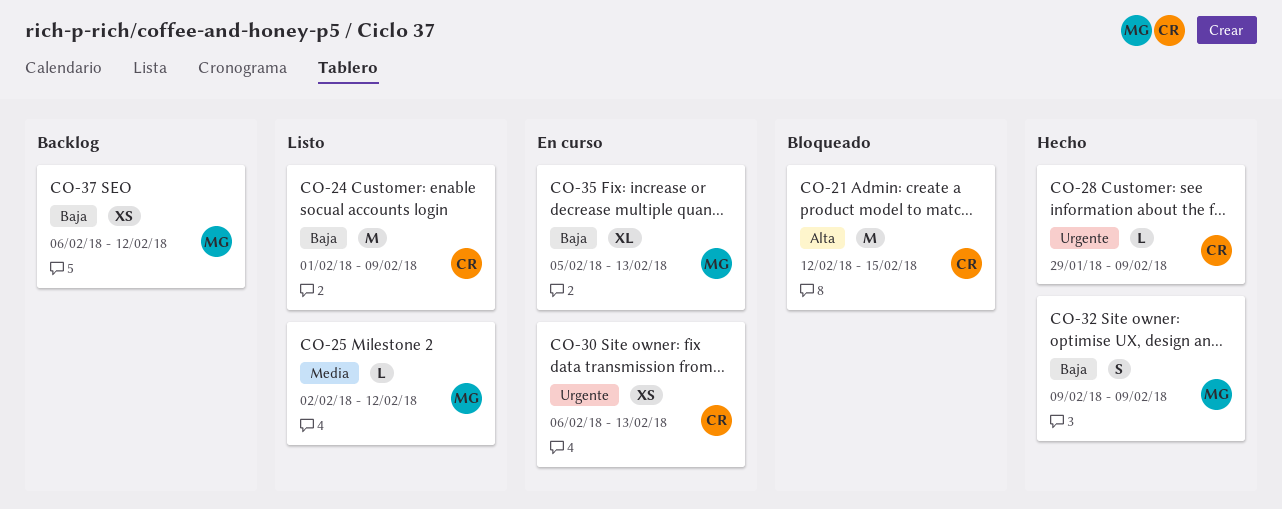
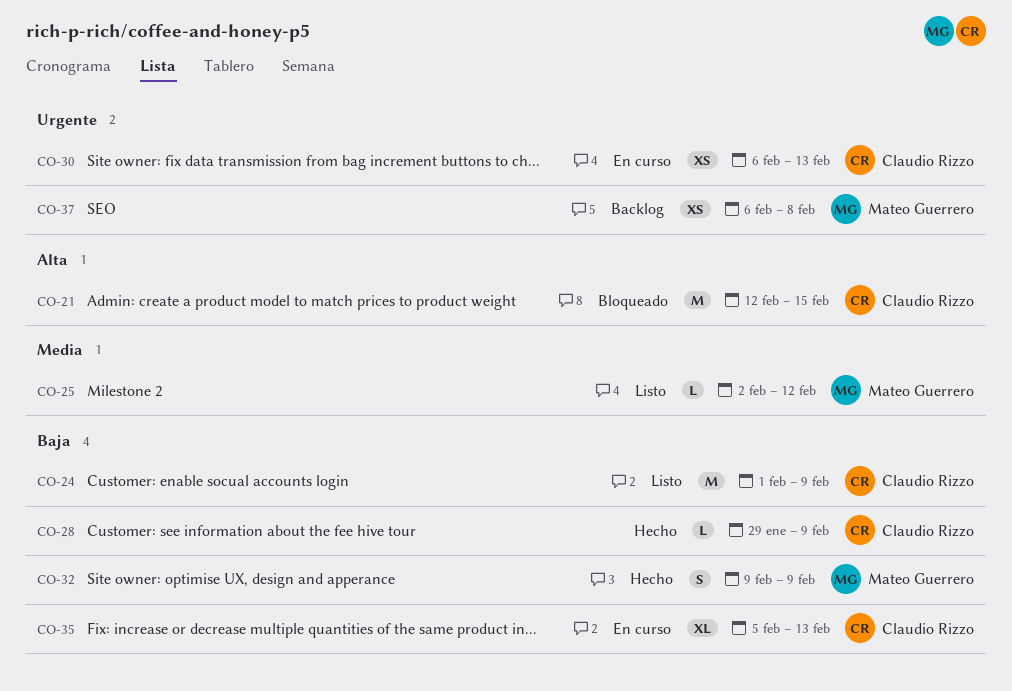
CO-28, priority: Urgente -> Baja
CO-35, owner: Mateo Guerrero -> Claudio Rizzo
CO-37, priority: Baja -> Urgente
CO-37, due: Feb 12 -> Feb 8

